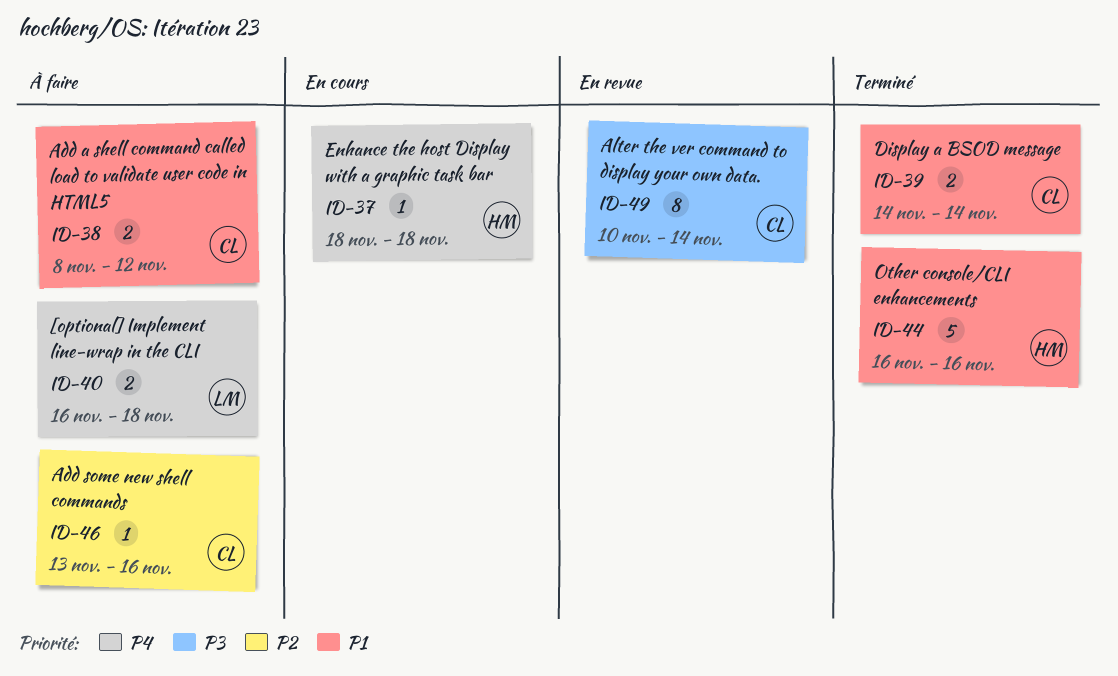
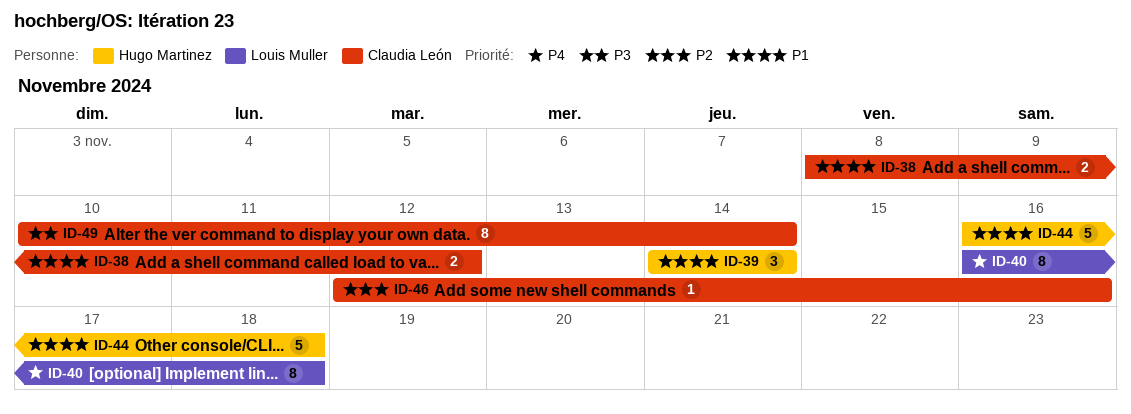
ID-37: present -> none
ID-39, owner: Claudia León -> Hugo Martinez
ID-39, estimate: 2 -> 3
ID-40, estimate: 2 -> 8
ID-44, due: Nov 16 -> Nov 18
ID-46, start: Nov 13 -> Nov 12

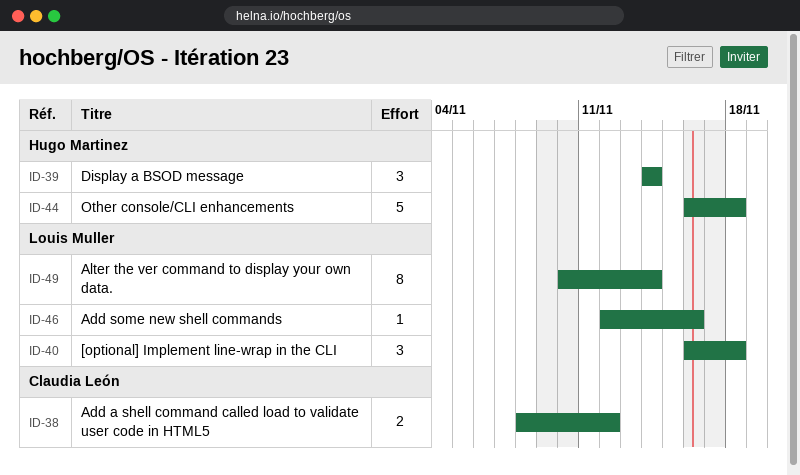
ID-40, estimate: 8 -> 3
ID-46, owner: Claudia León -> Louis Muller
ID-49, owner: Claudia León -> Louis Muller

